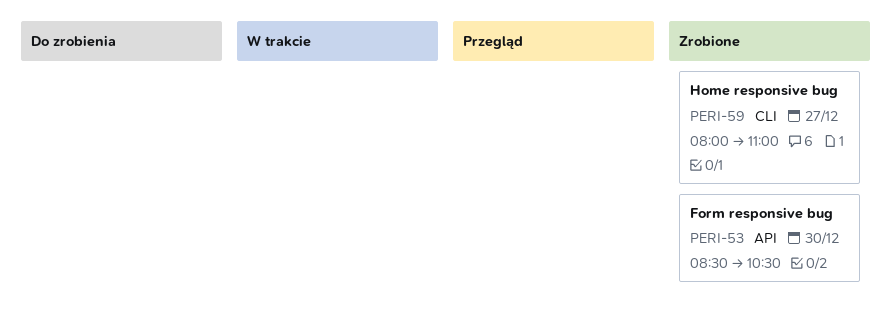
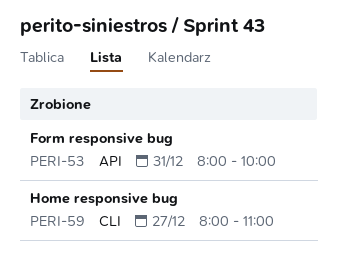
PERI-53, day: Dec 30 -> Dec 31
PERI-53, begins: 08:30 -> 08:00
PERI-53, ends: 10:30 -> 10:00

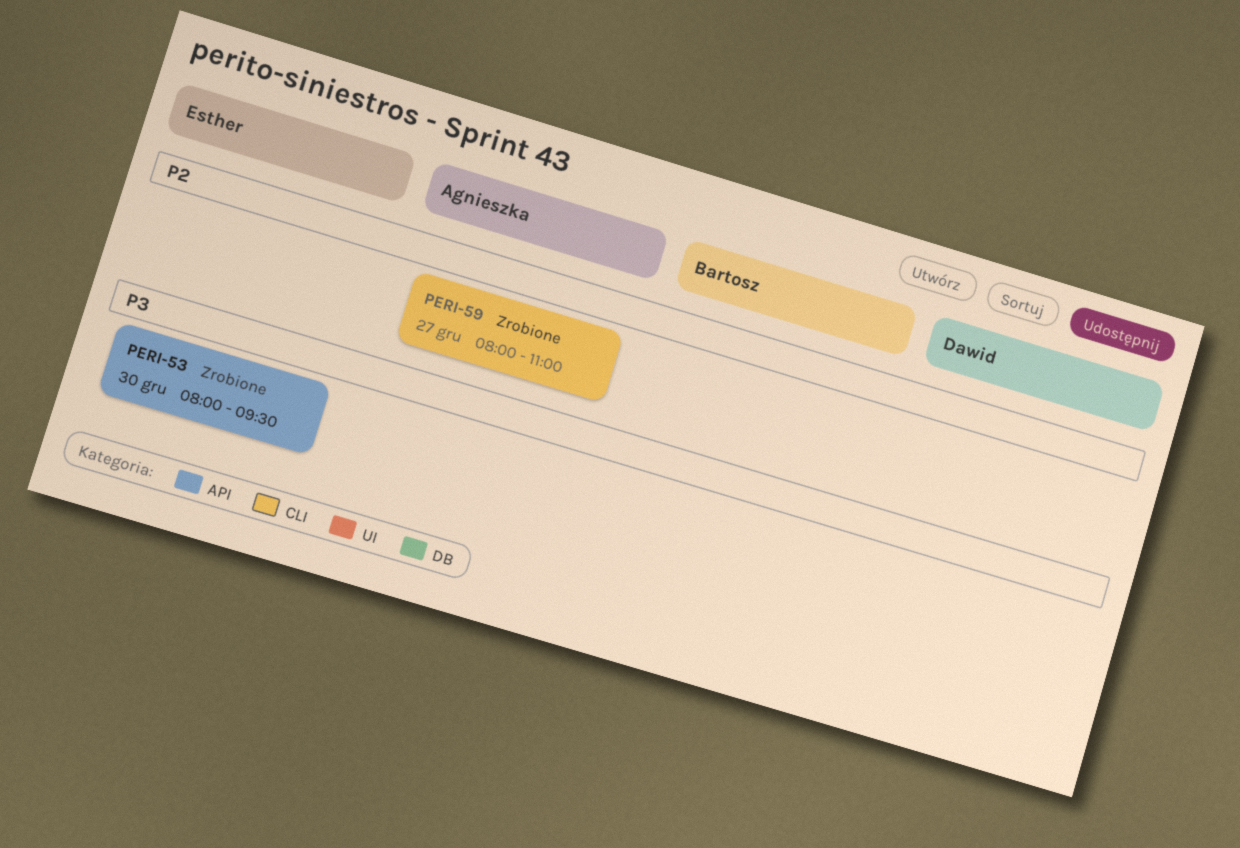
PERI-53, day: Dec 31 -> Dec 30
PERI-53, ends: 10:00 -> 09:30

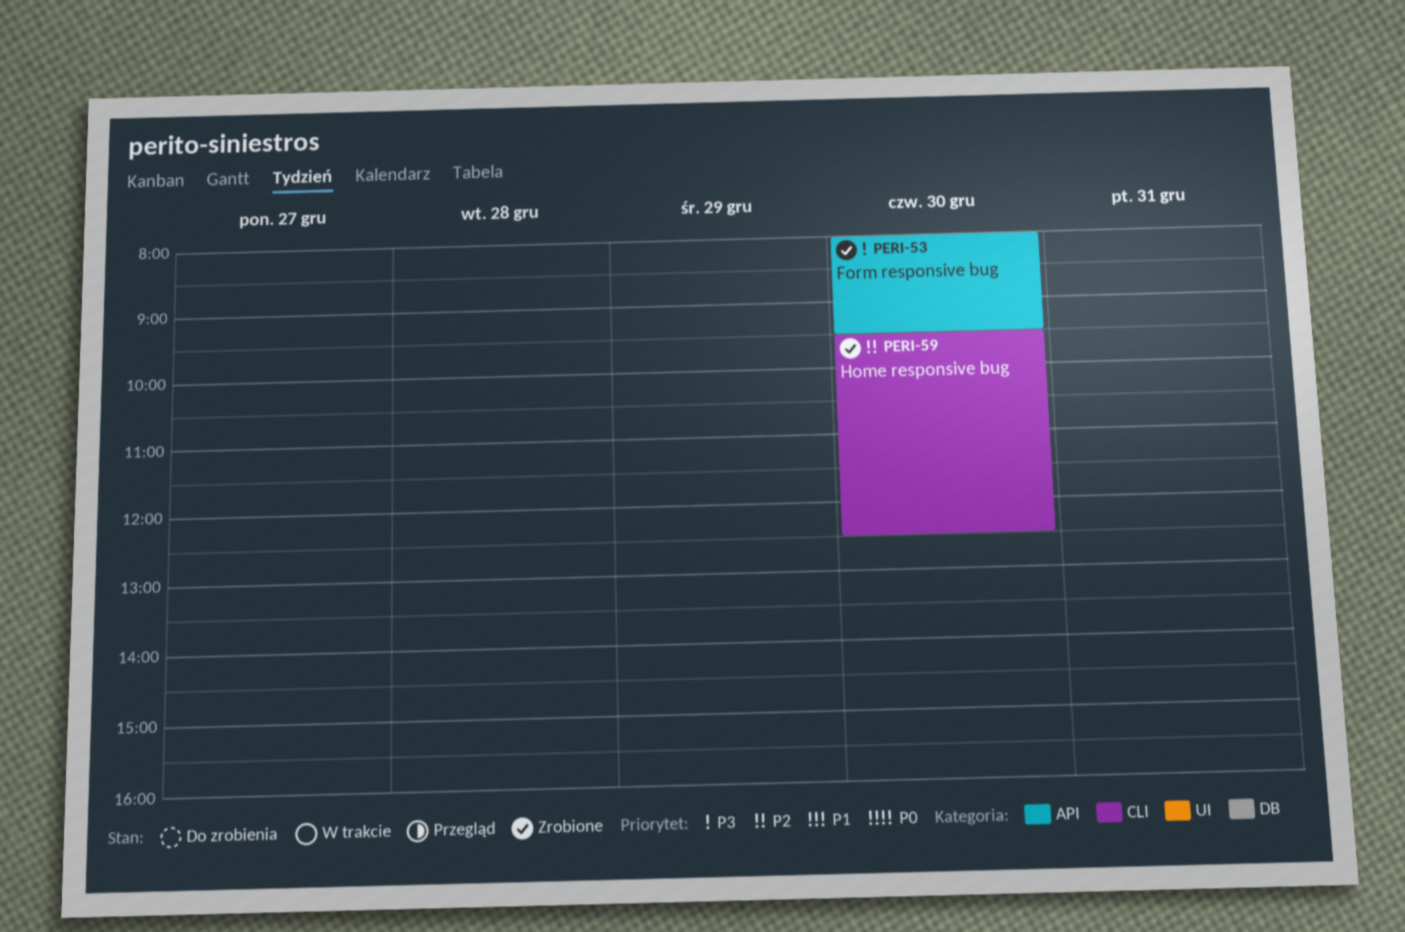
PERI-59, day: Dec 27 -> Dec 30
PERI-59, begins: 08:00 -> 09:30
PERI-59, ends: 11:00 -> 12:30

